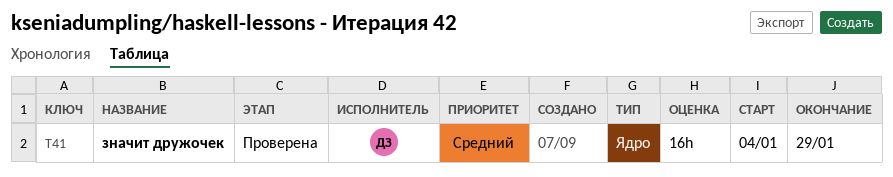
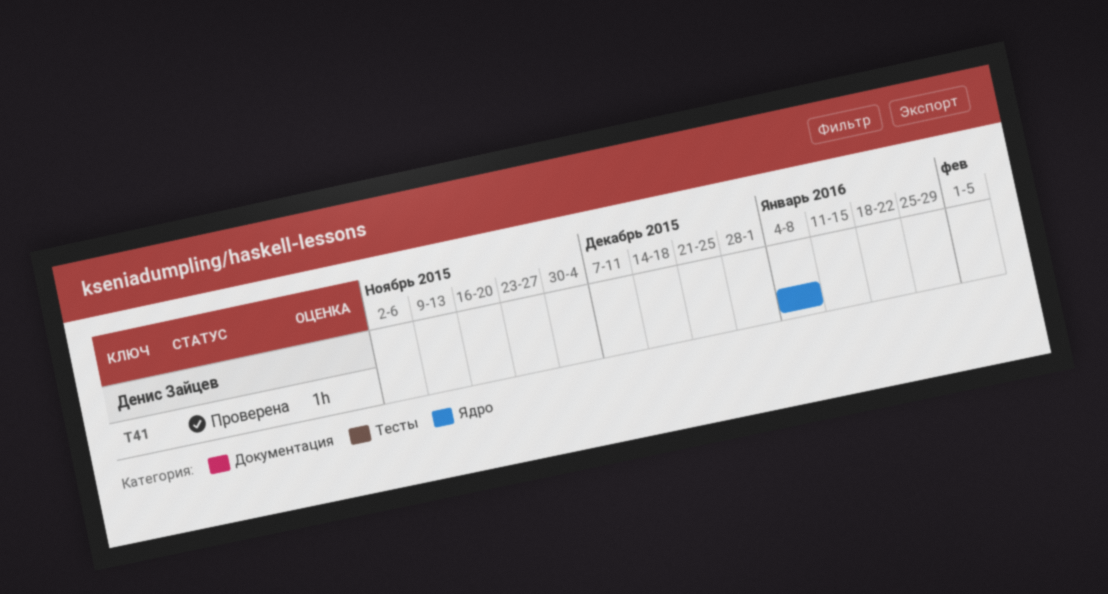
T41, estimate: 16h -> 1h
T41, due: Jan 29 -> Jan 8

